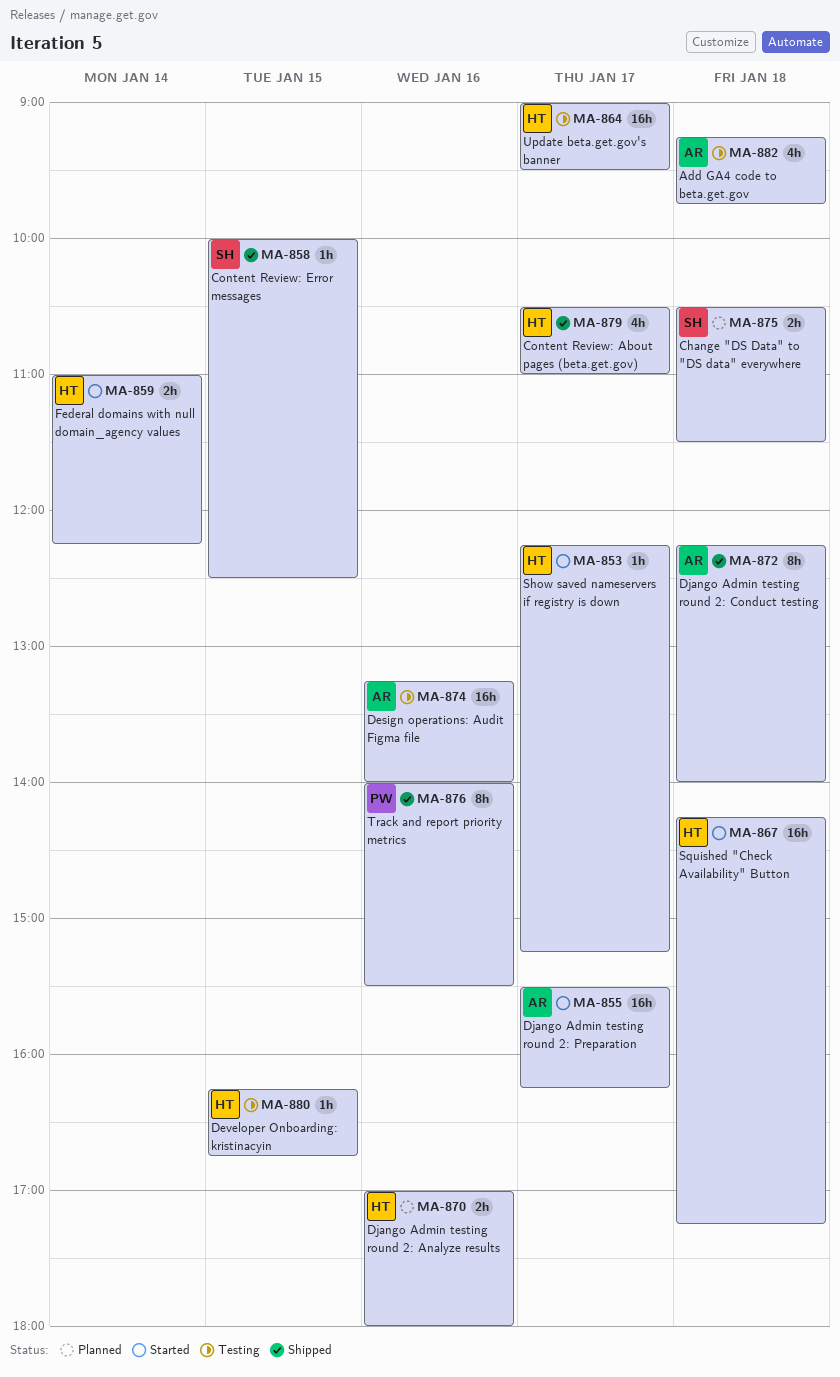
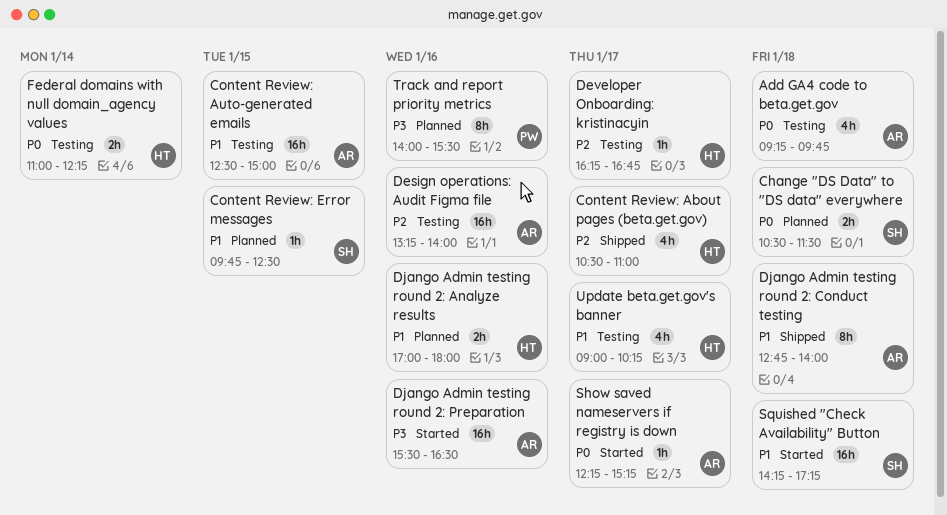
Content Review: Auto-generated emails: none -> present
Content Review: Error messages, status: Shipped -> Planned
Content Review: Error messages, begins: 10:00 -> 09:45
Developer Onboarding: kristinacyin, day: Jan 15 -> Jan 17
Django Admin testing round 2: Conduct testing, begins: 12:15 -> 12:45
Django Admin testing round 2: Preparation, day: Jan 17 -> Jan 16
Django Admin testing round 2: Preparation, ends: 16:15 -> 16:30
Federal domains with null domain_agency values, status: Started -> Testing
Show saved nameservers if registry is down, owner: HT -> AR
Squished "Check Availability" Button, owner: HT -> SH
Track and report priority metrics, status: Shipped -> Planned
Update beta.get.gov's banner, estimate: 16h -> 4h
Update beta.get.gov's banner, ends: 09:30 -> 10:15

